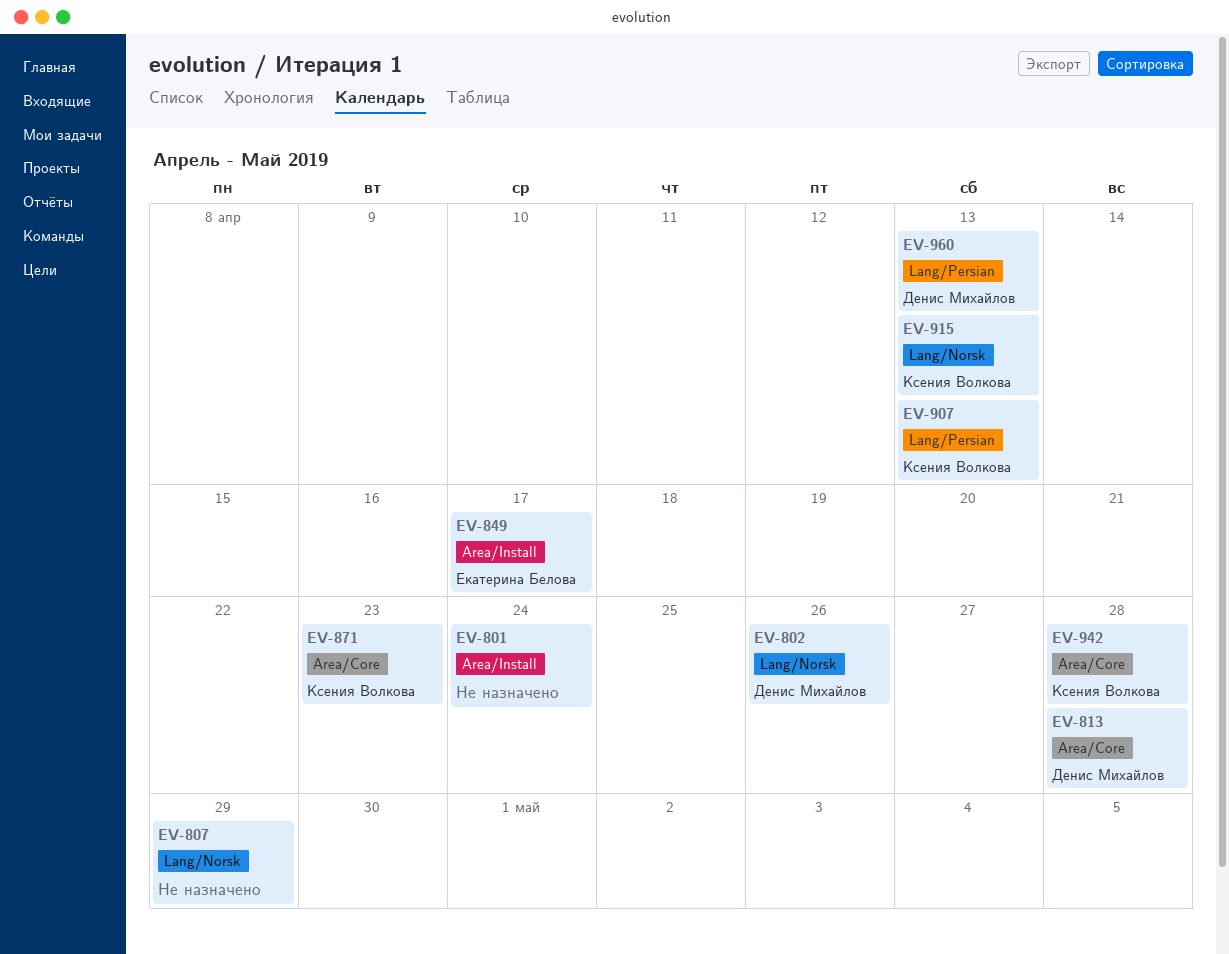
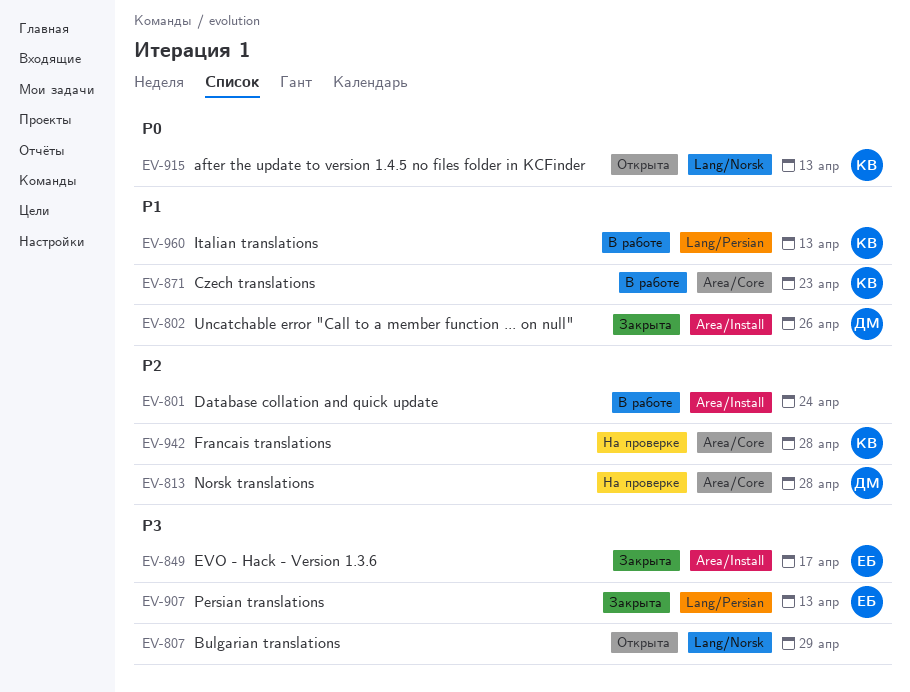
EV-802, label: Lang/Norsk -> Area/Install
EV-907, owner: Ксения Волкова -> Екатерина Белова
EV-960, owner: Денис Михайлов -> Ксения Волкова

